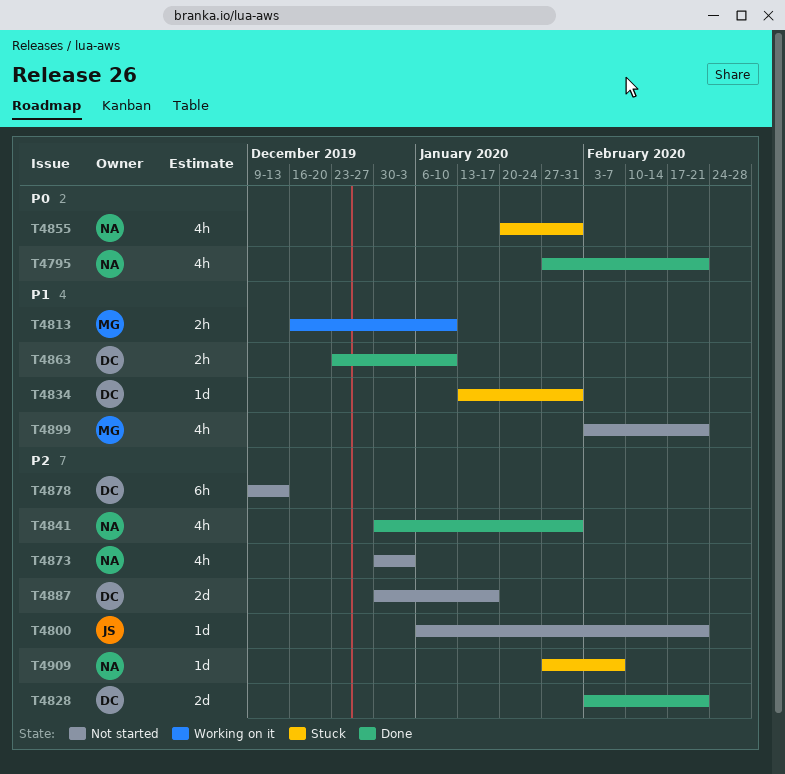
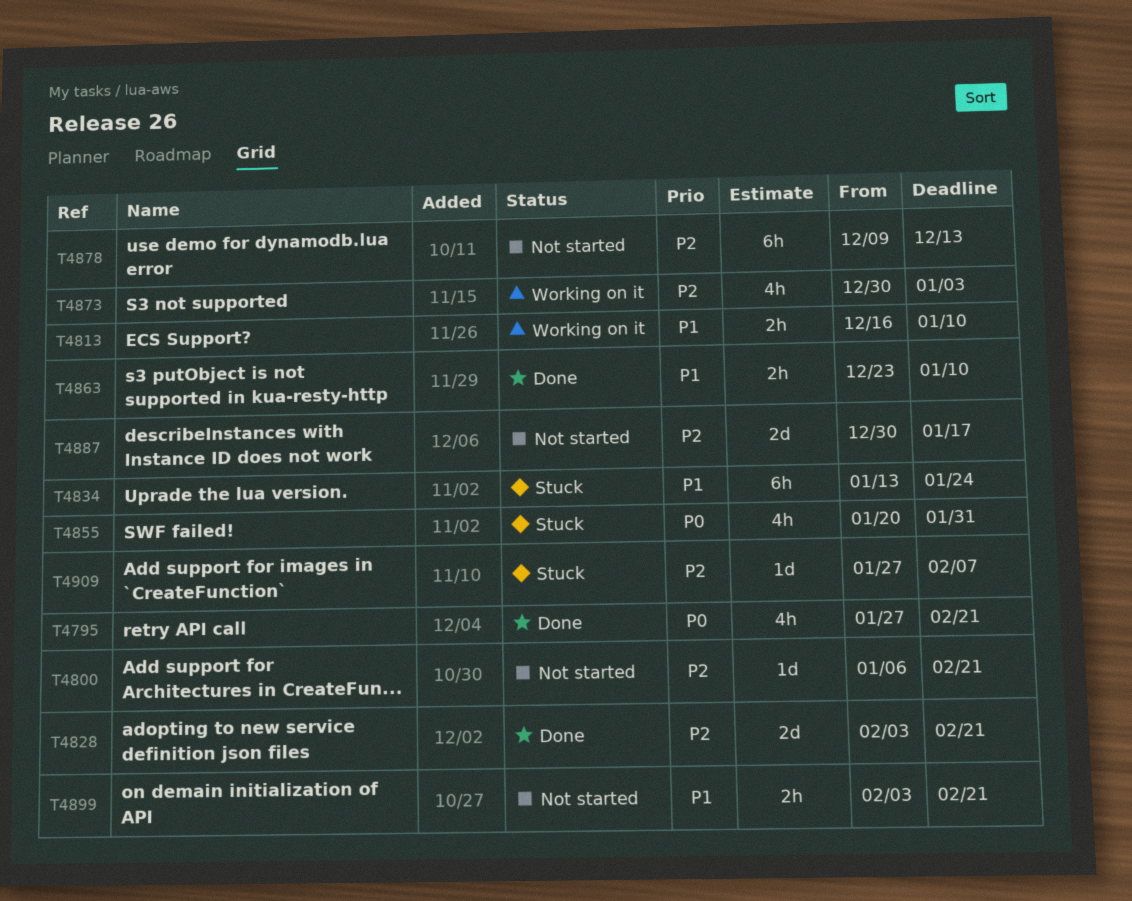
T4834, estimate: 1d -> 6h
T4834, due: Jan 31 -> Jan 24
T4841: present -> none
T4873, status: Not started -> Working on it
T4899, estimate: 4h -> 2h

